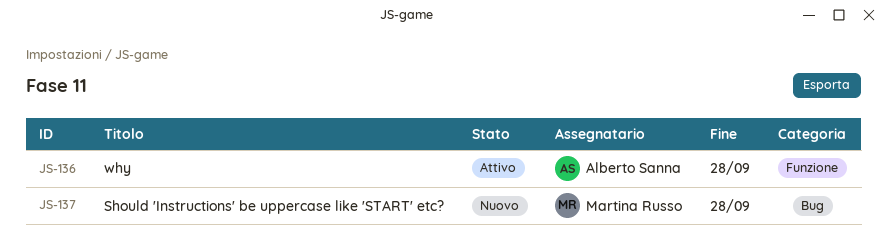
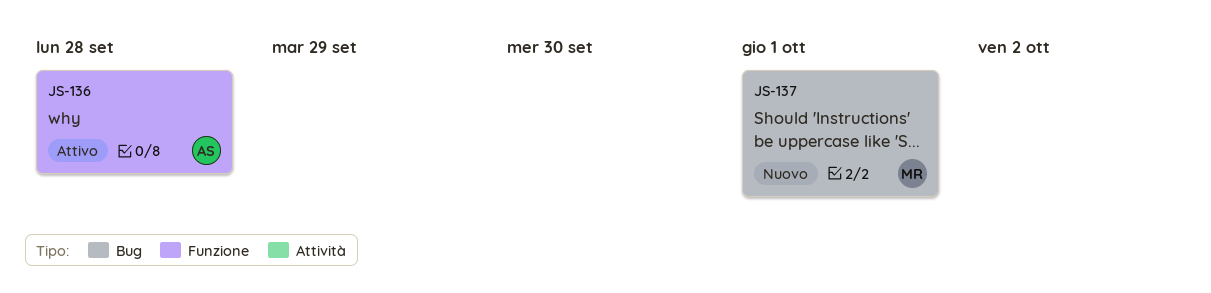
JS-137, due: Sep 28 -> Oct 1

